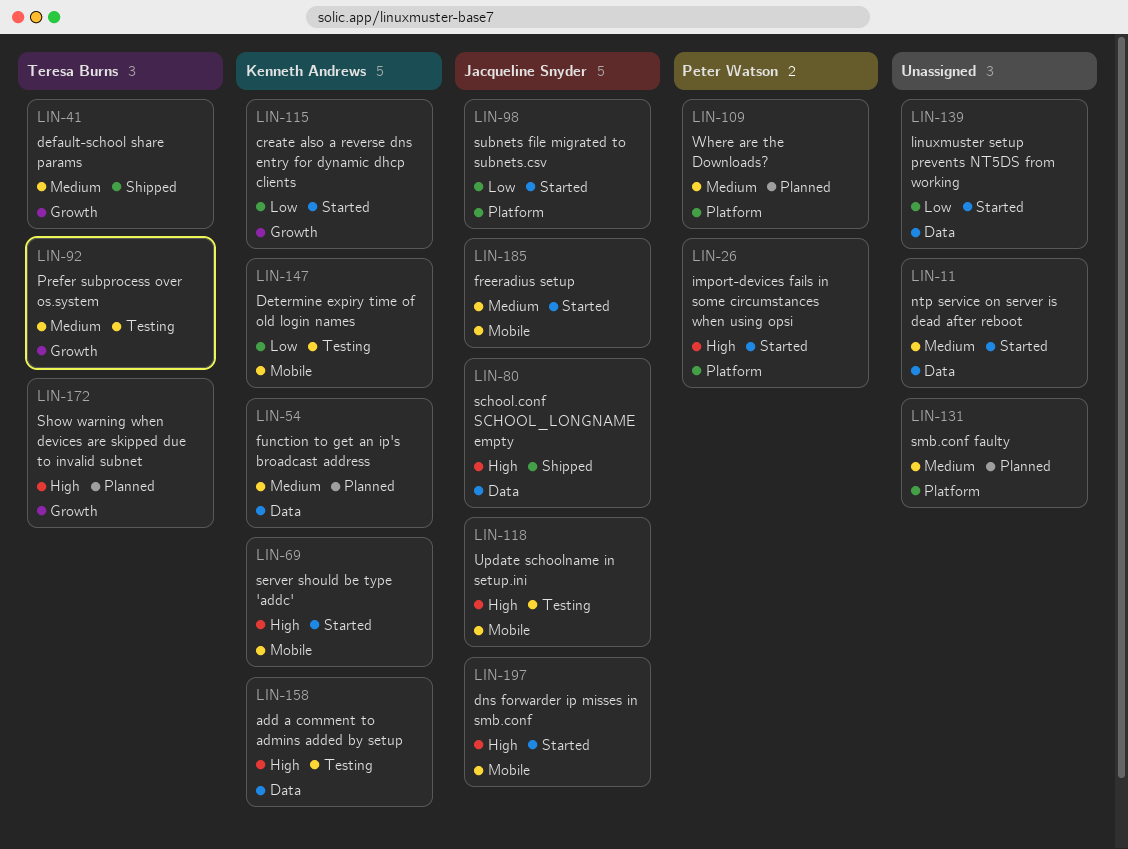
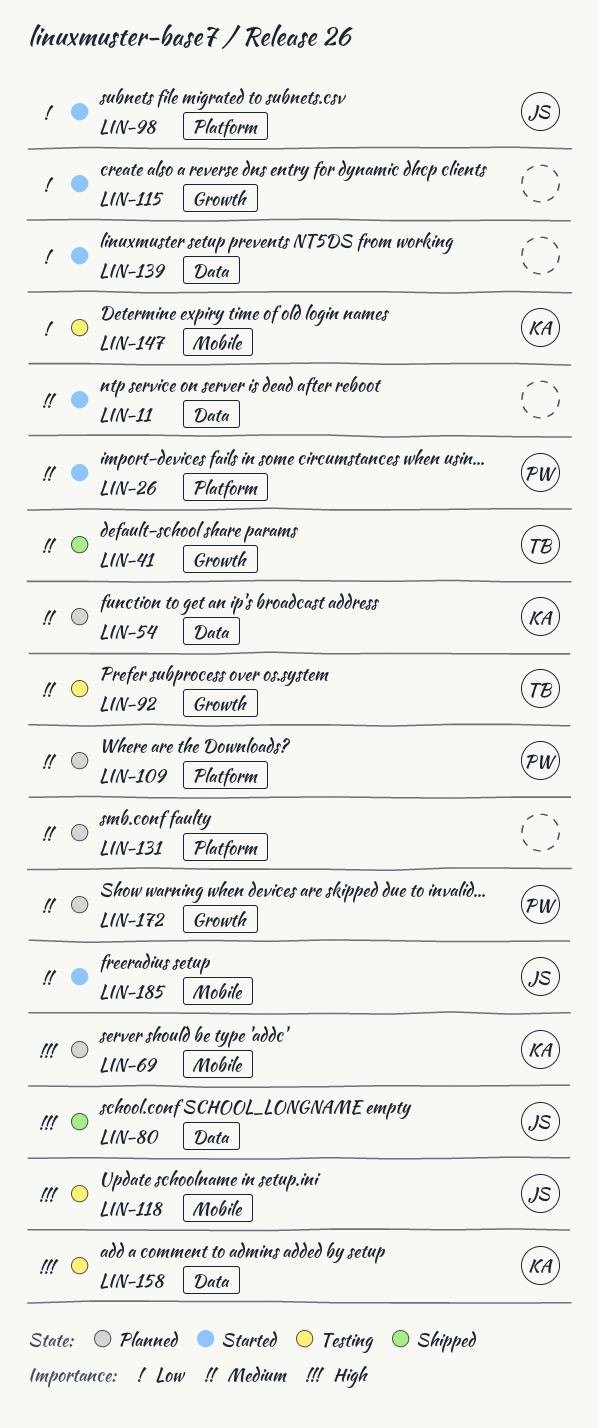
LIN-26, priority: High -> Medium
LIN-69, status: Started -> Planned
LIN-115, owner: Kenneth Andrews -> none
LIN-172, owner: Teresa Burns -> Peter Watson
LIN-172, priority: High -> Medium
LIN-197: present -> none

